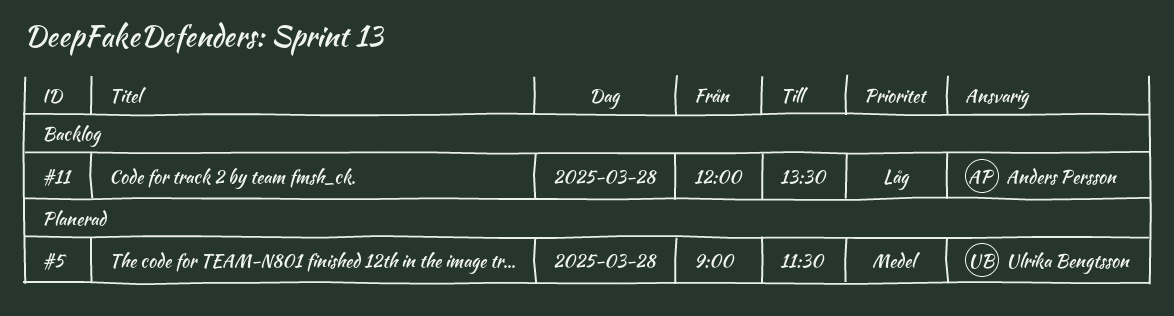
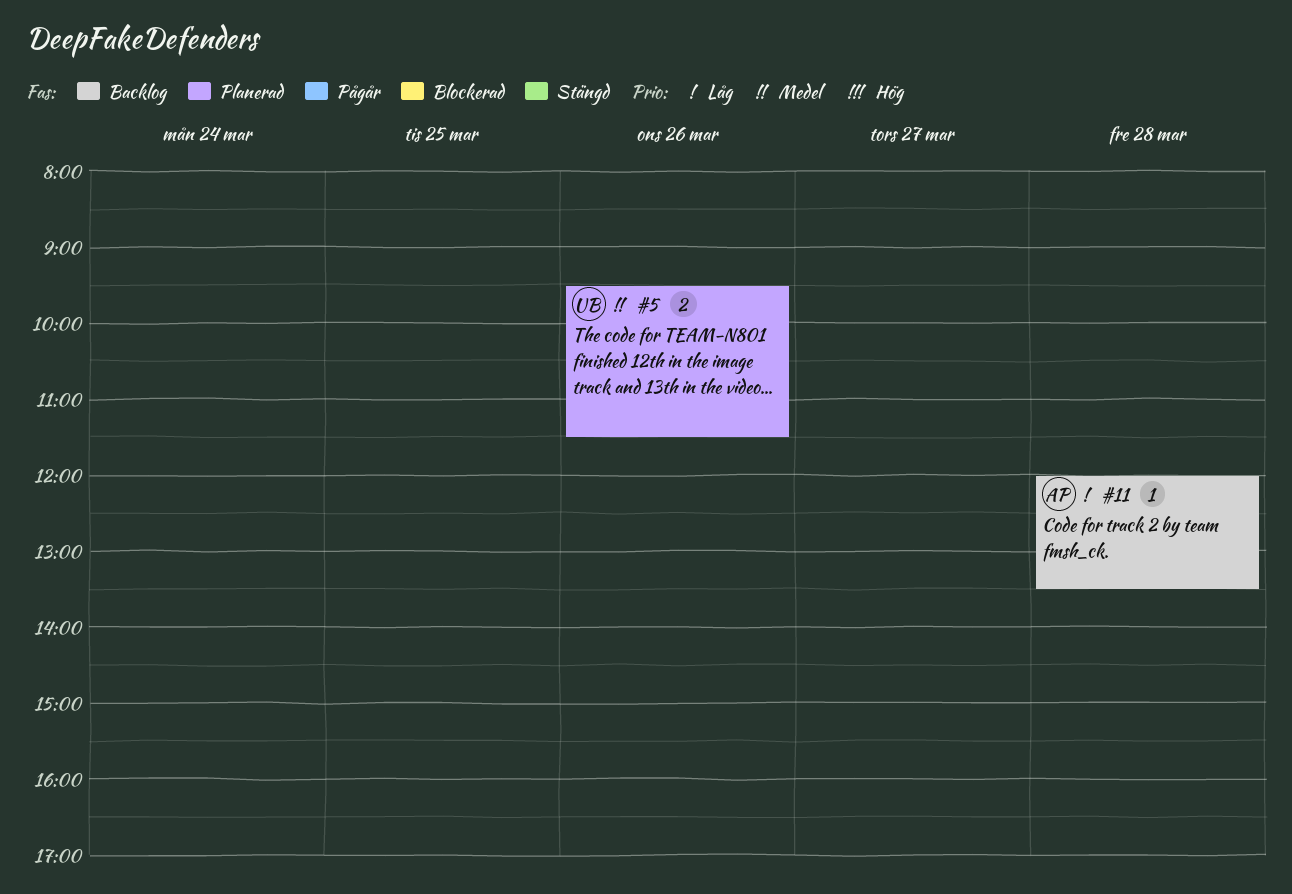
#5, day: Mar 28 -> Mar 26
#5, begins: 09:00 -> 09:30

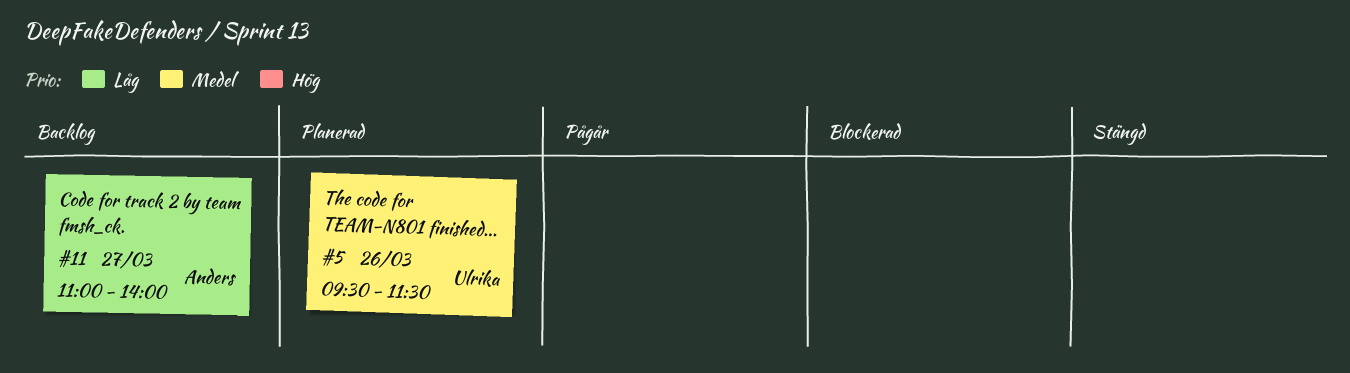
#11, day: Mar 28 -> Mar 27
#11, begins: 12:00 -> 11:00
#11, ends: 13:30 -> 14:00

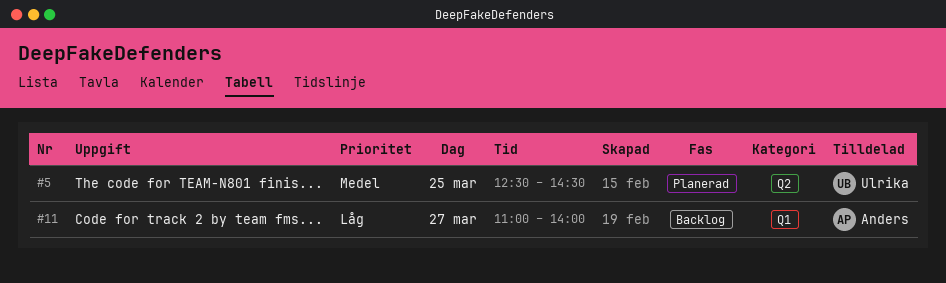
#5, day: Mar 26 -> Mar 25
#5, begins: 09:30 -> 12:30
#5, ends: 11:30 -> 14:30

